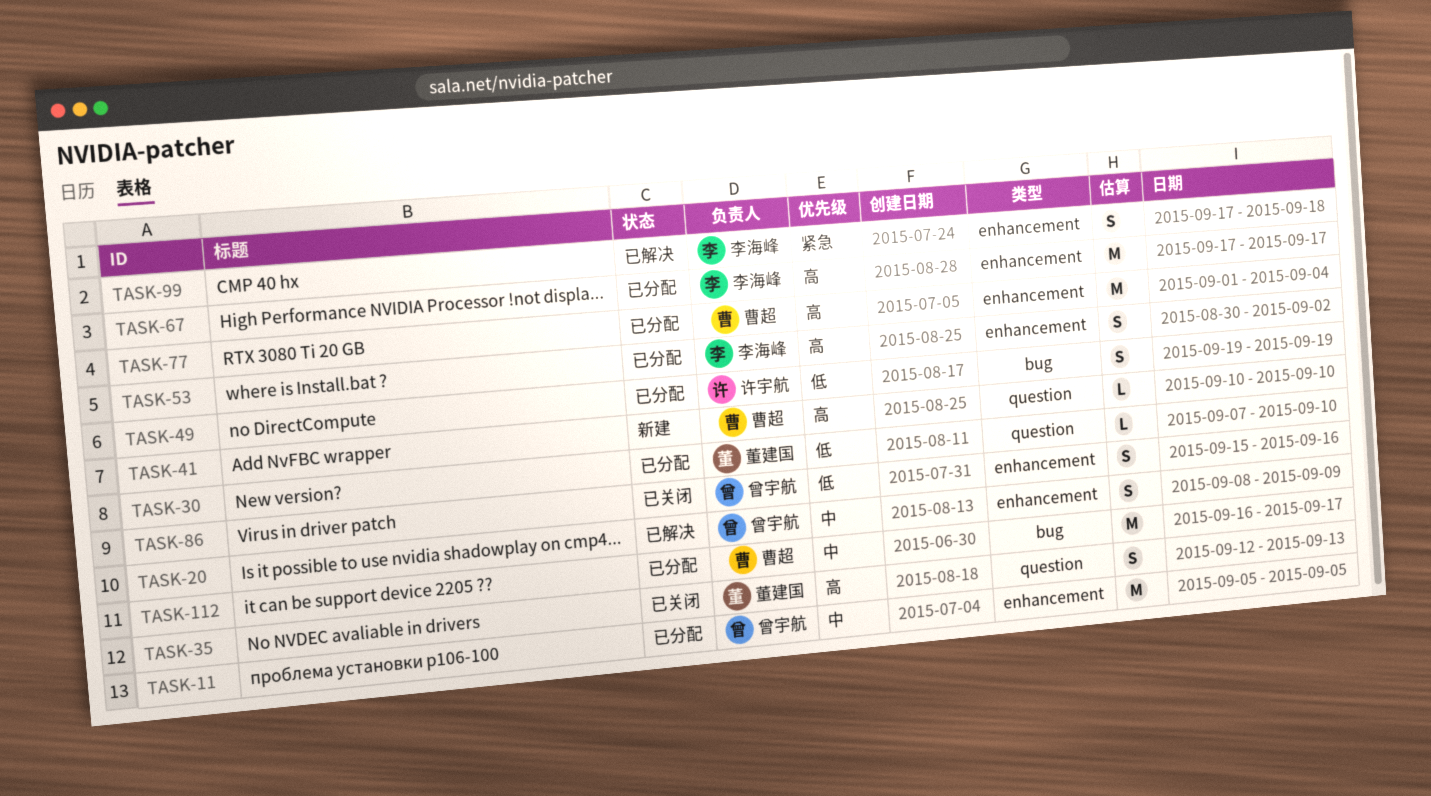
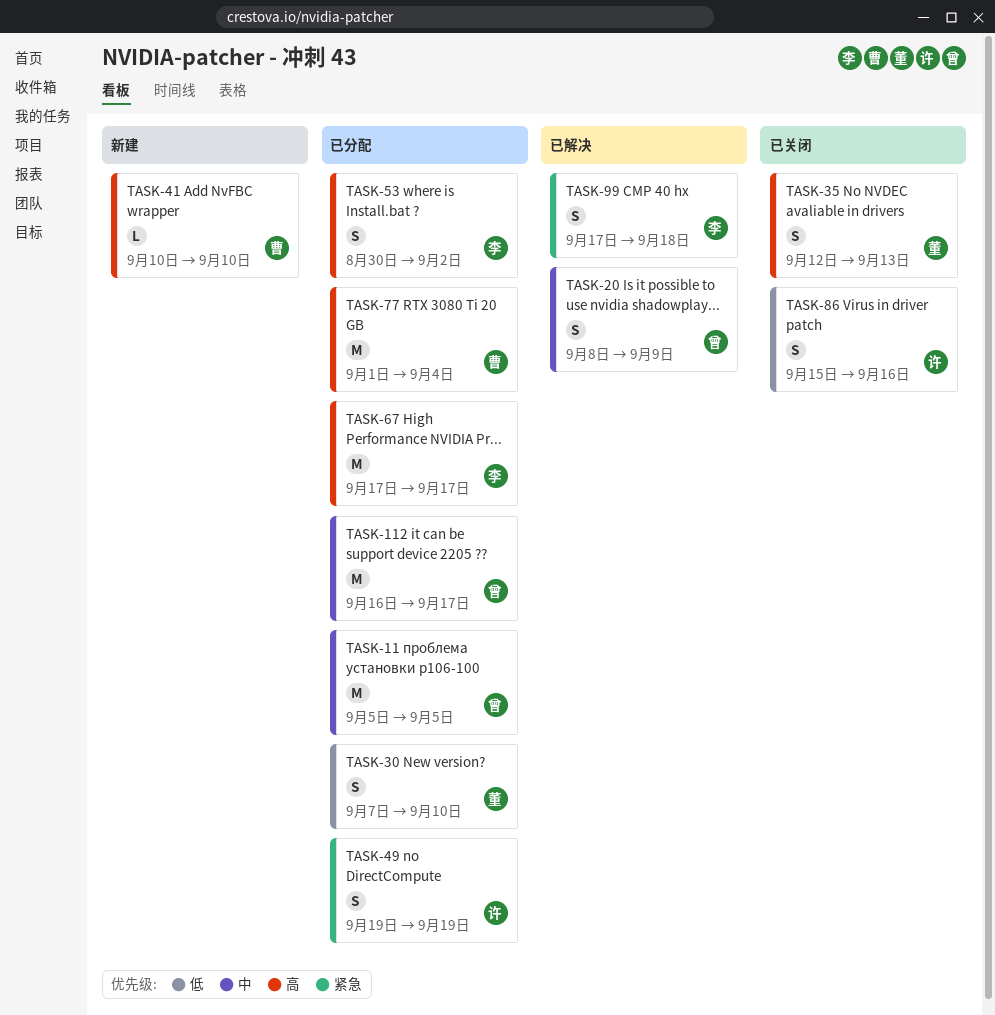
TASK-30, estimate: L -> S
TASK-49, priority: 低 -> 紧急
TASK-86, owner: 曾宇航 -> 许宇航
TASK-112, owner: 曹超 -> 曾宇航

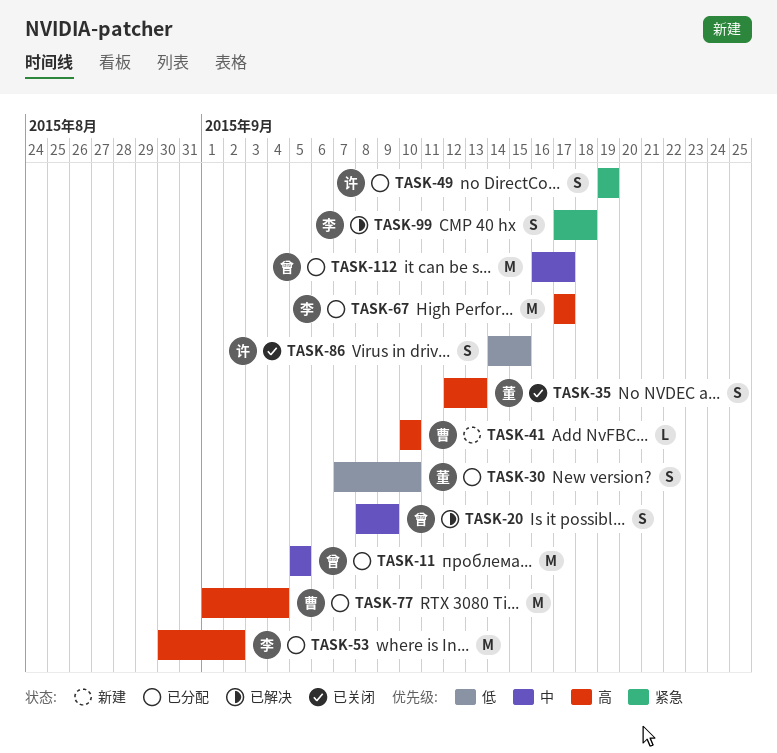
TASK-53, estimate: S -> M
TASK-86, start: Sep 15 -> Sep 14
TASK-86, due: Sep 16 -> Sep 15

